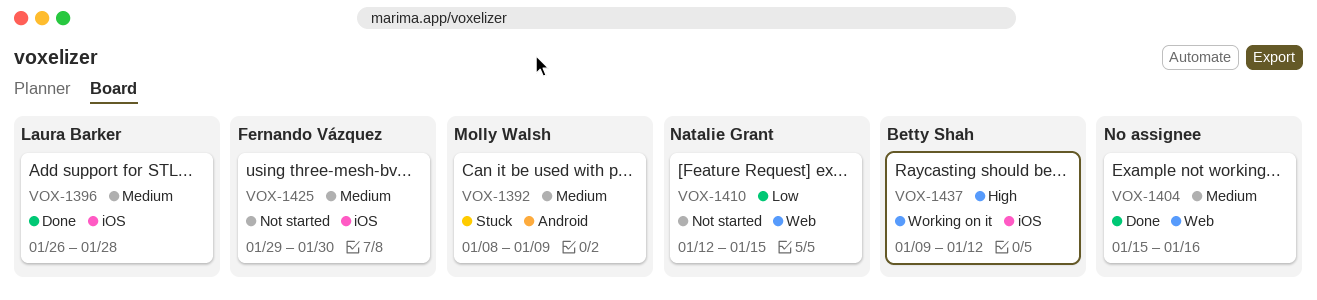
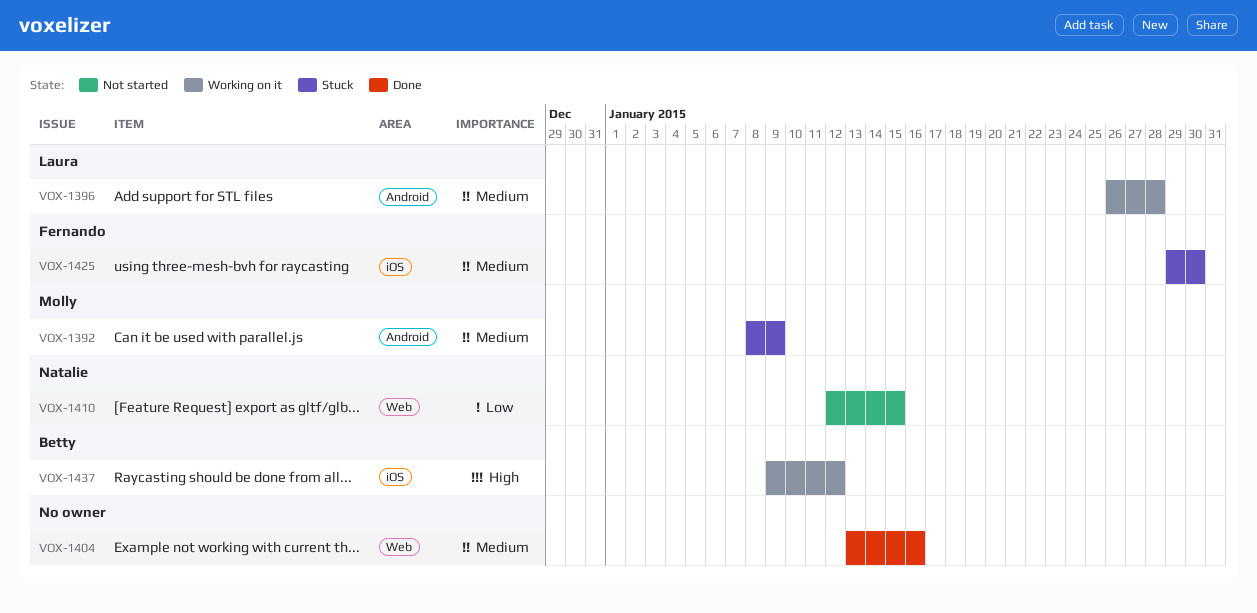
VOX-1396, status: Done -> Working on it
VOX-1396, label: iOS -> Android
VOX-1404, start: Jan 15 -> Jan 13
VOX-1425, status: Not started -> Stuck

